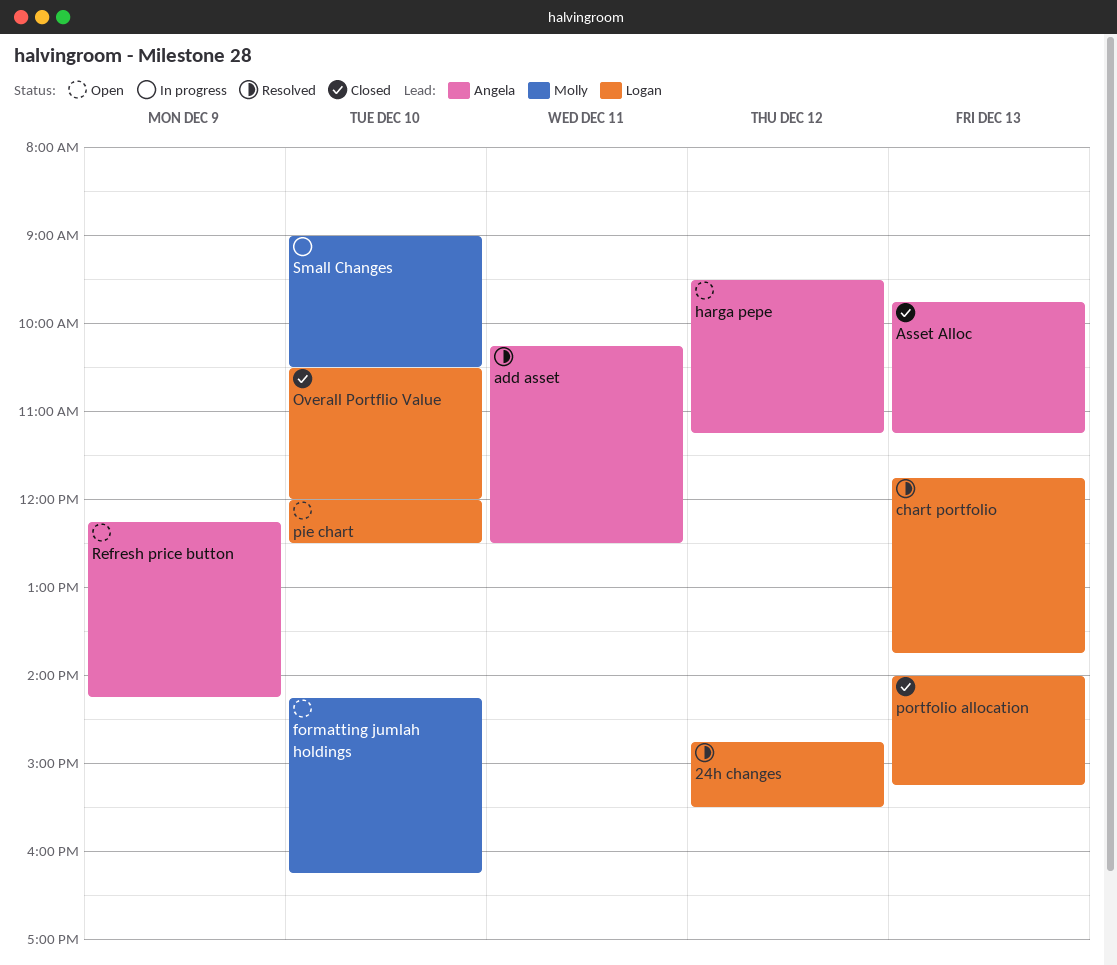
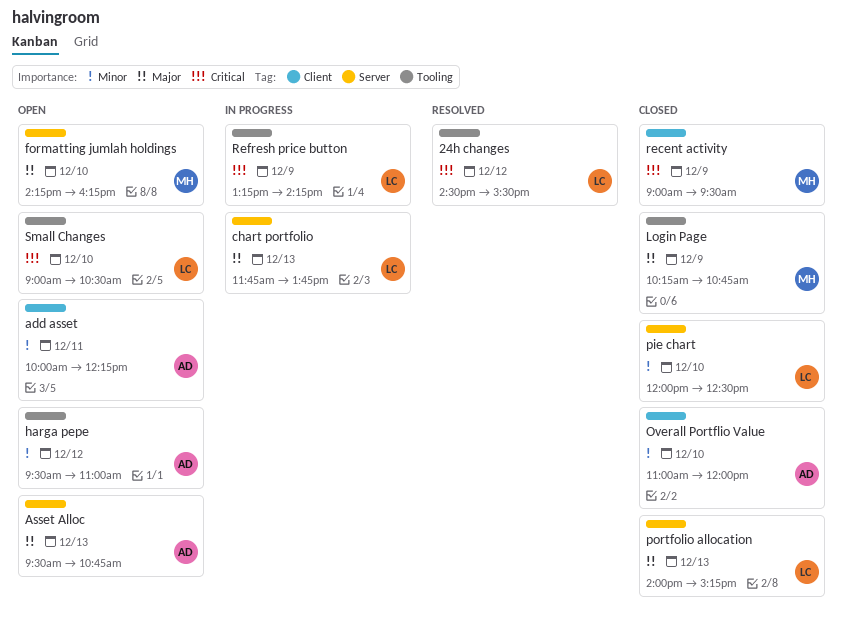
24h changes, begins: 14:45 -> 14:30
add asset, status: Resolved -> Open
add asset, begins: 10:15 -> 10:00
add asset, ends: 12:30 -> 12:15
Asset Alloc, status: Closed -> Open
Asset Alloc, begins: 09:45 -> 09:30
Asset Alloc, ends: 11:15 -> 10:45
chart portfolio, status: Resolved -> In progress
harga pepe, ends: 11:15 -> 11:00
Login Page: none -> present
Overall Portflio Value, owner: Logan -> Angela
Overall Portflio Value, begins: 10:30 -> 11:00
pie chart, status: Open -> Closed
recent activity: none -> present
Refresh price button, status: Open -> In progress
Refresh price button, owner: Angela -> Logan
Refresh price button, begins: 12:15 -> 13:15
Small Changes, status: In progress -> Open
Small Changes, owner: Molly -> Logan

